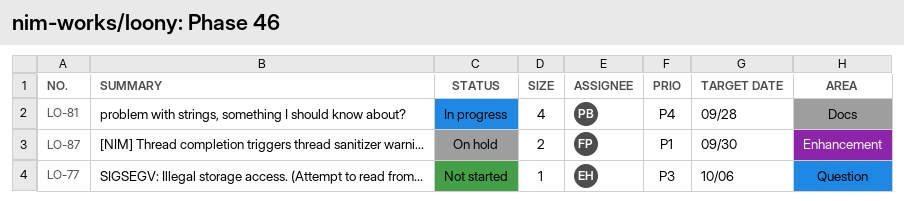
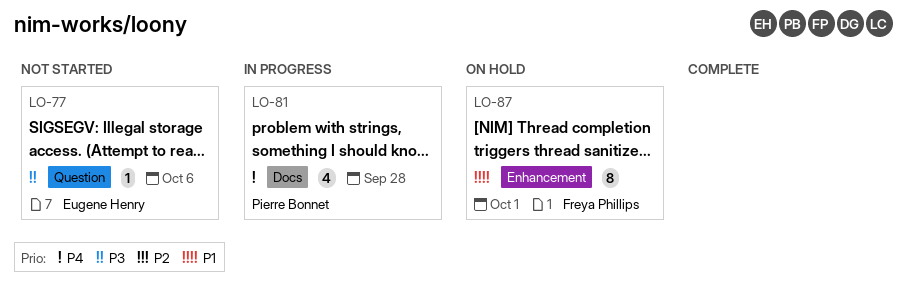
LO-87, estimate: 2 -> 8
LO-87, due: Sep 30 -> Oct 1

